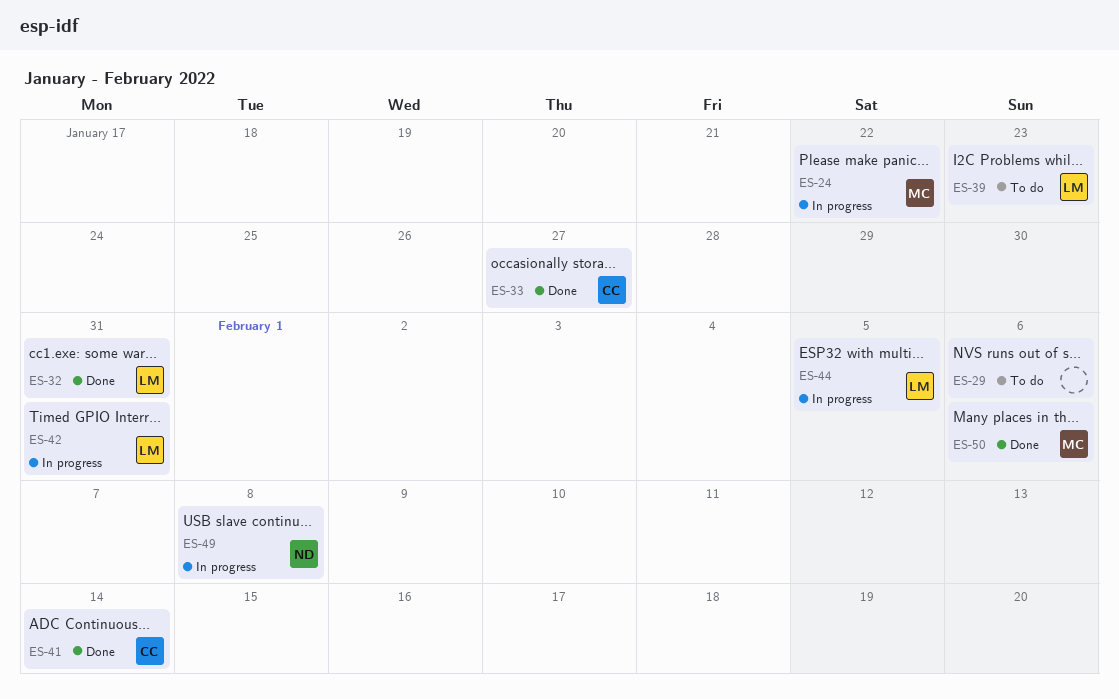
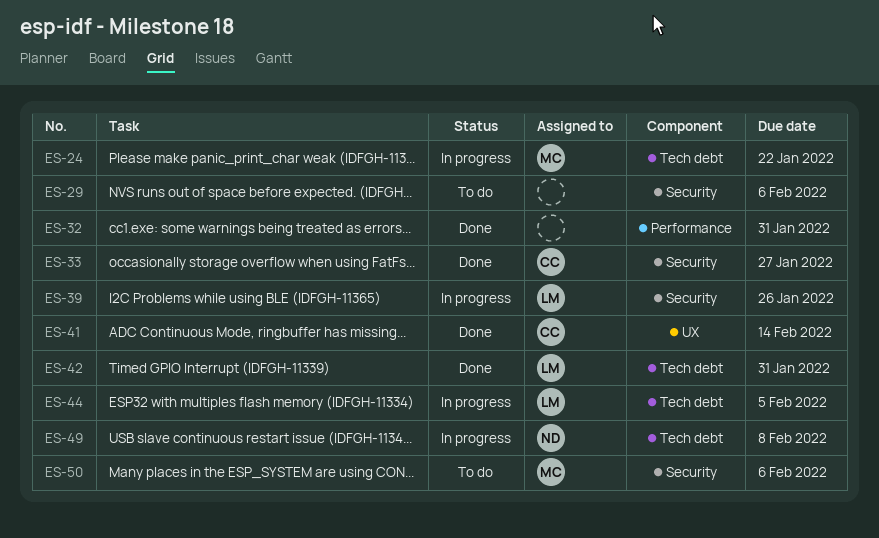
ES-32, owner: LM -> none
ES-39, status: To do -> In progress
ES-39, due: Jan 23 -> Jan 26
ES-42, status: In progress -> Done
ES-50, status: Done -> To do

